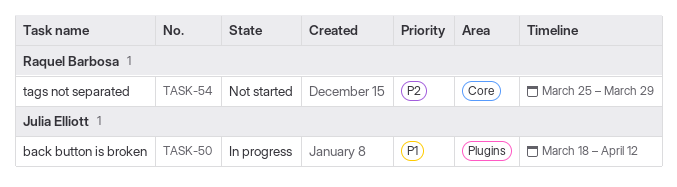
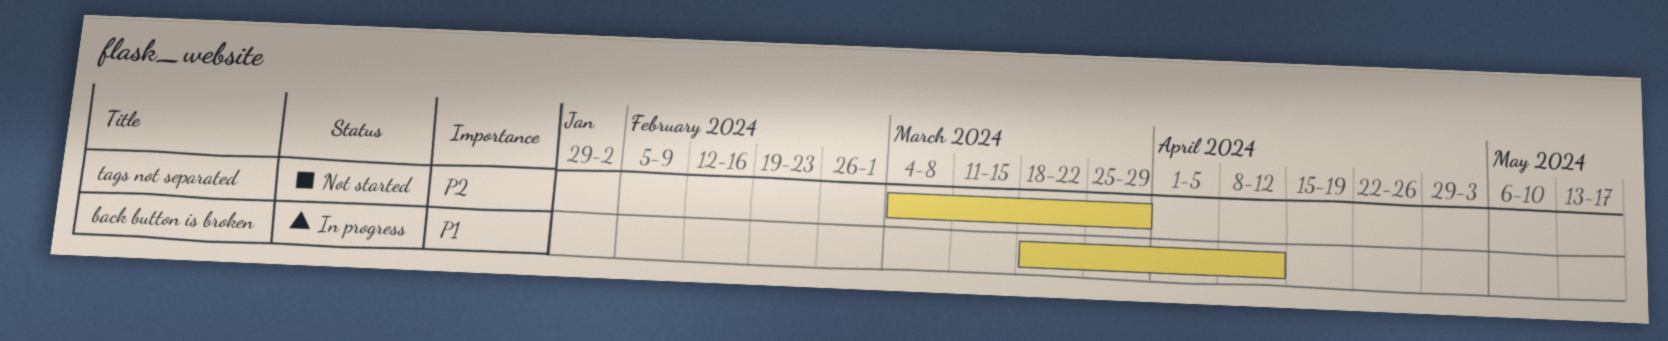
tags not separated, start: Mar 25 -> Mar 4

